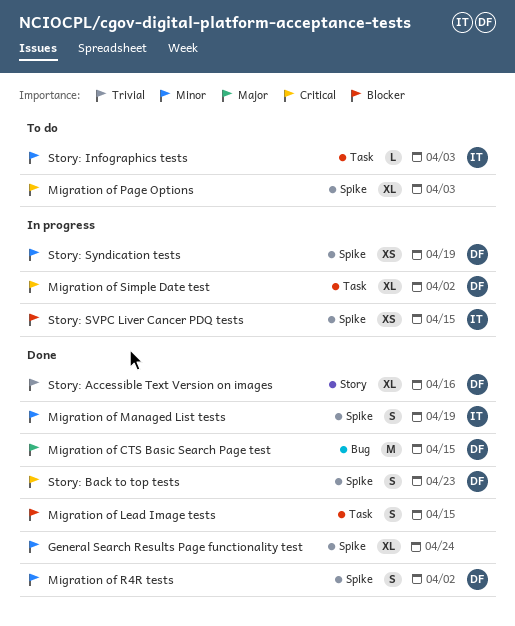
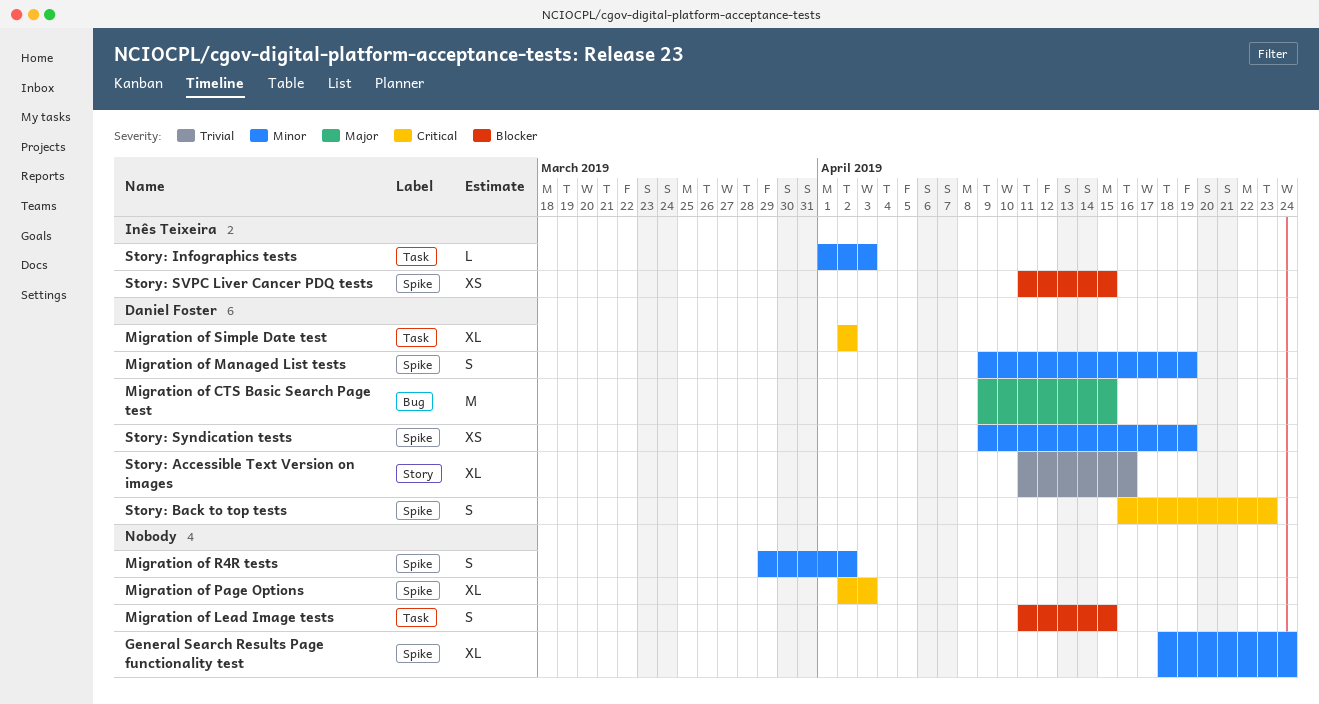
Migration of Managed List tests, owner: Inês Teixeira -> Daniel Foster
Migration of R4R tests, owner: Daniel Foster -> none

